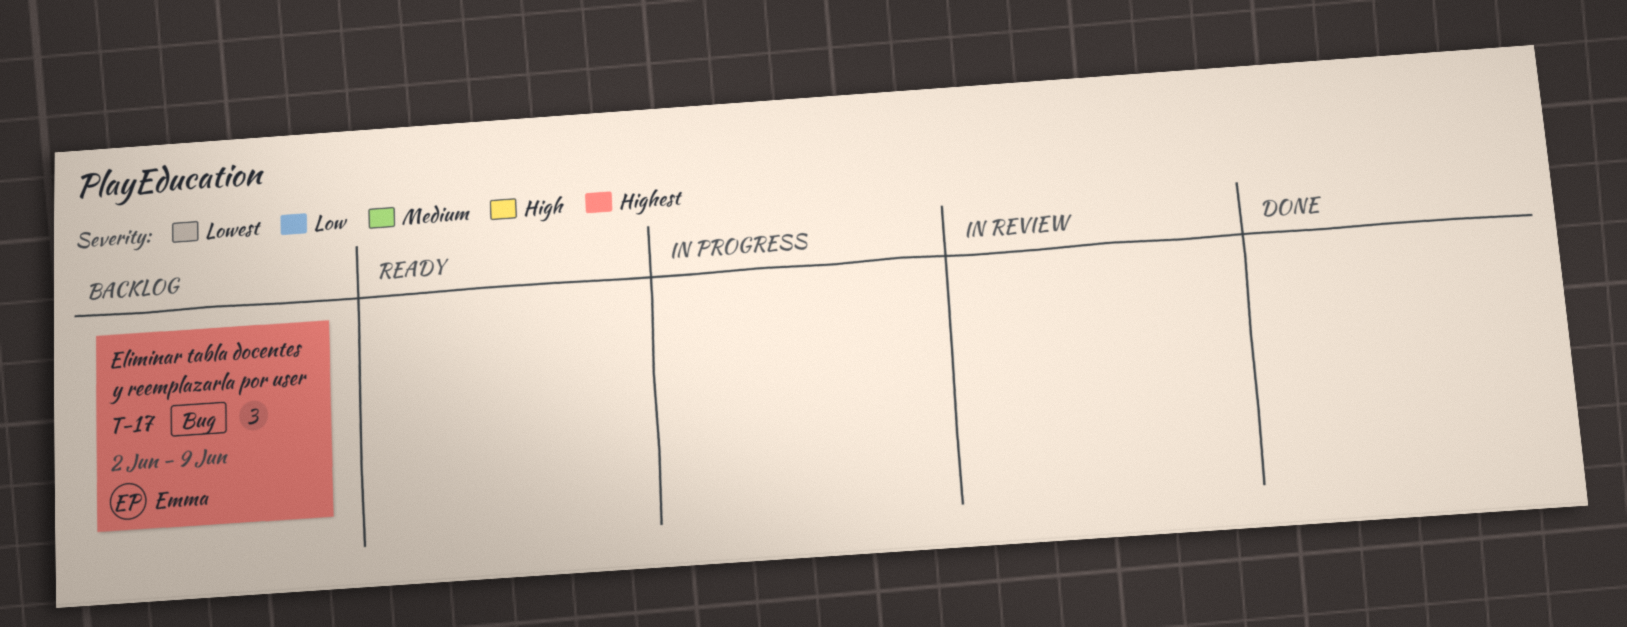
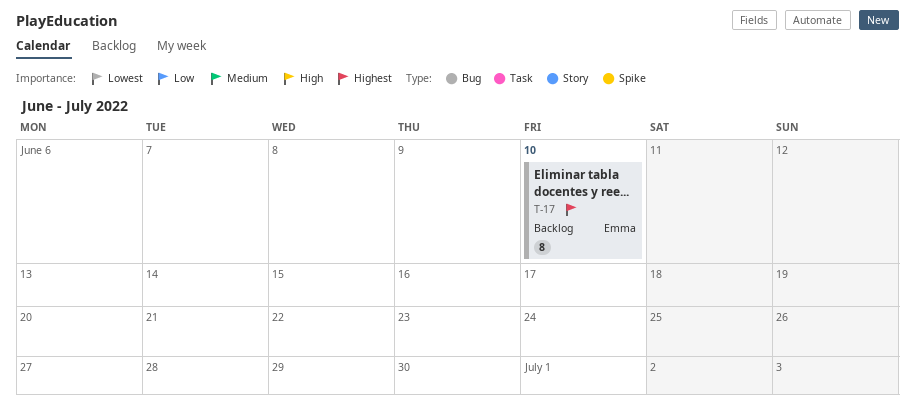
T-17, estimate: 3 -> 8
T-17, due: Jun 9 -> Jun 10

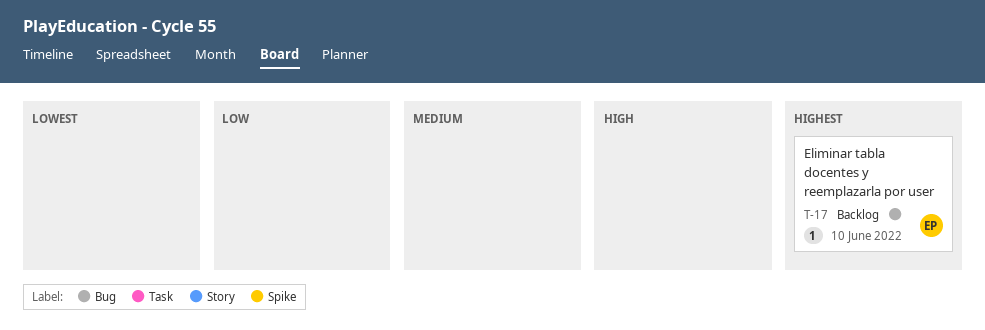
T-17, estimate: 8 -> 1

